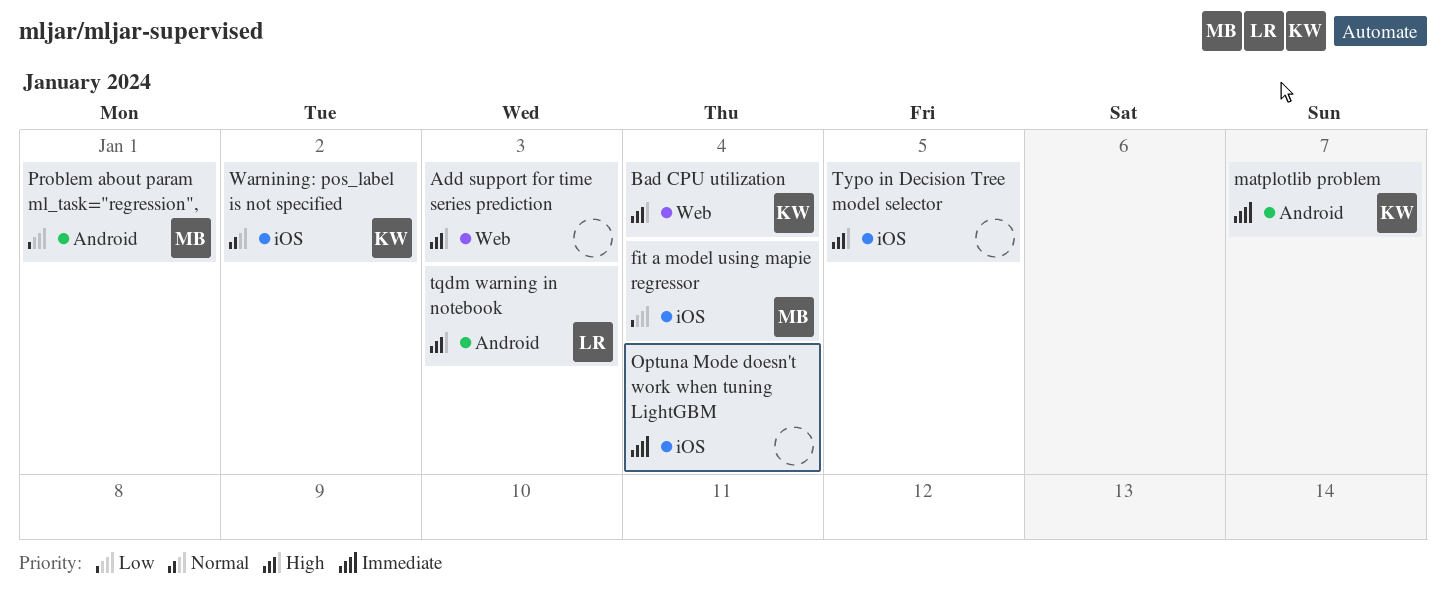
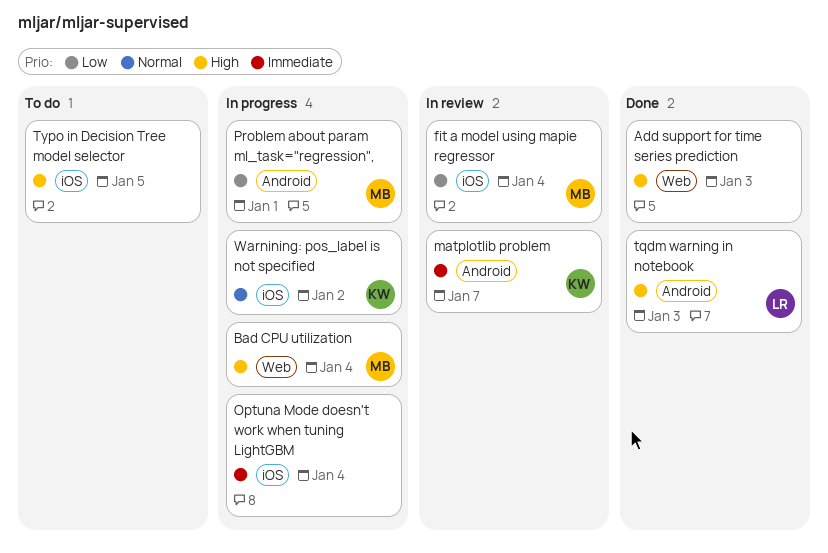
Bad CPU utilization, owner: KW -> MB

